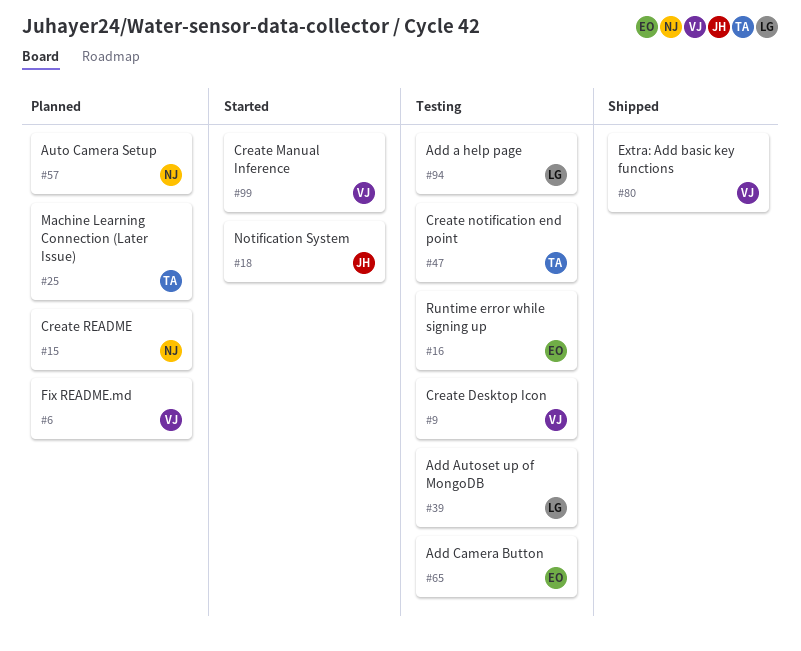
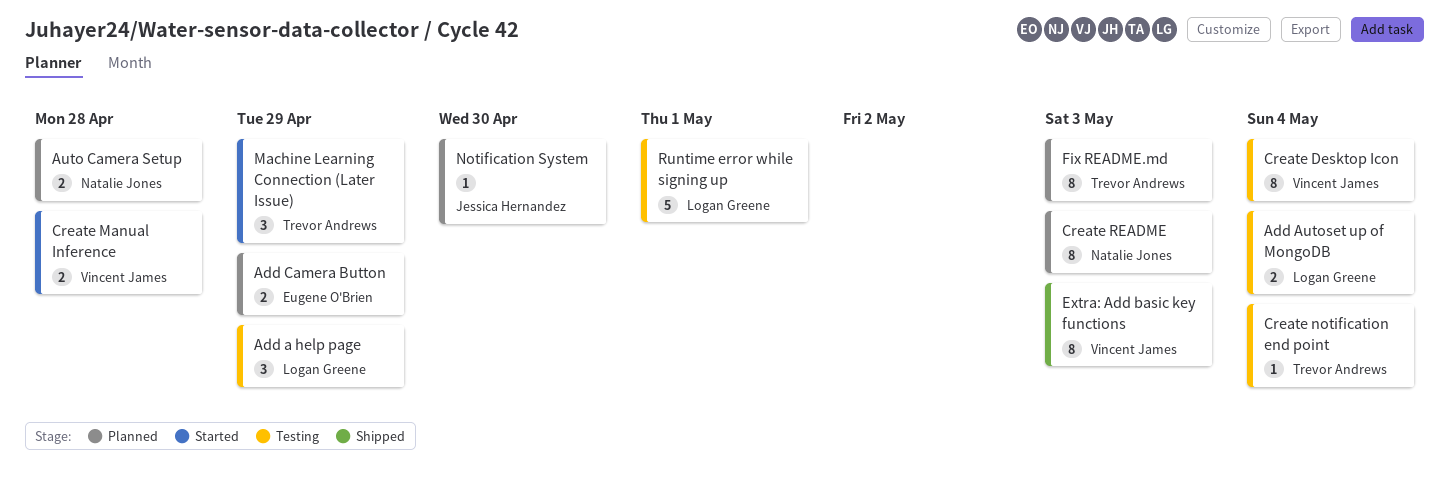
Add Camera Button, status: Testing -> Planned
Fix README.md, owner: Vincent James -> Trevor Andrews
Machine Learning Connection (Later Issue), status: Planned -> Started
Notification System, status: Started -> Planned
Runtime error while signing up, owner: Eugene O'Brien -> Logan Greene

